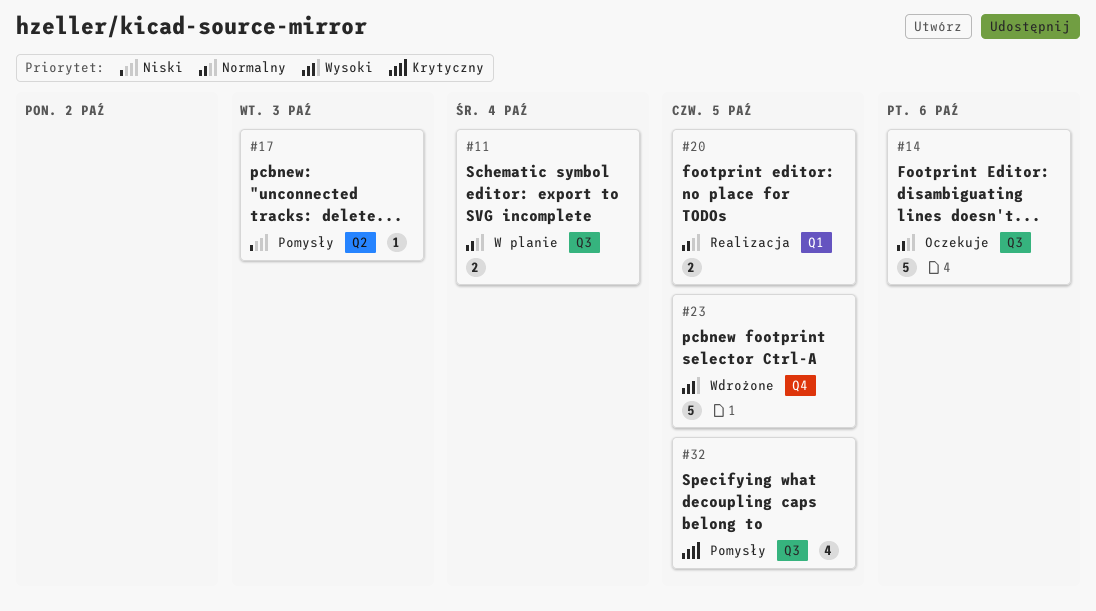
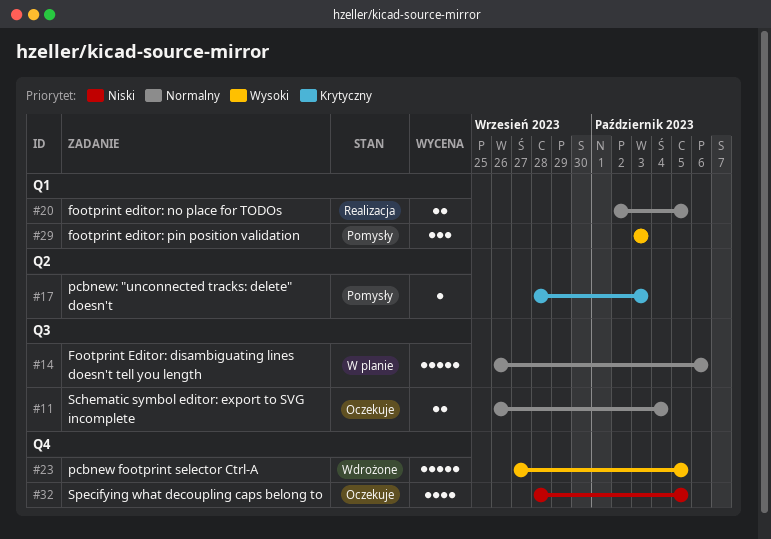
#11, status: W planie -> Oczekuje
#14, status: Oczekuje -> W planie
#17, priority: Niski -> Krytyczny
#29: none -> present
#32, status: Pomysły -> Oczekuje
#32, priority: Krytyczny -> Niski
#32, label: Q3 -> Q4

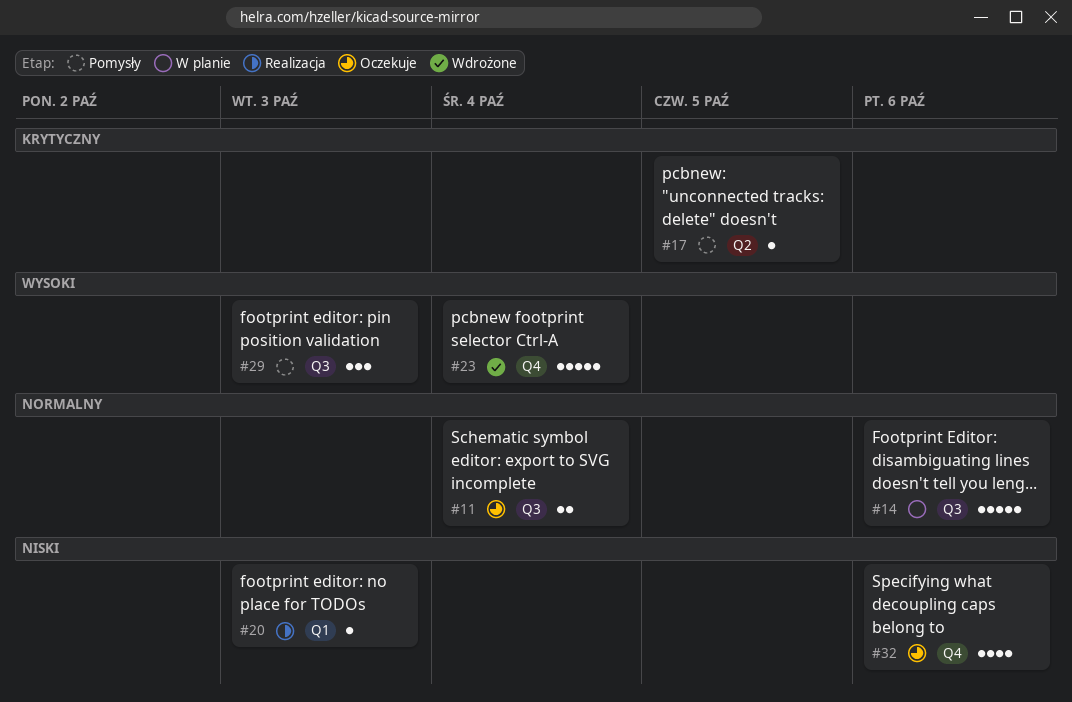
#17, due: Oct 3 -> Oct 5
#20, priority: Normalny -> Niski
#20, estimate: 2 -> 1
#20, due: Oct 5 -> Oct 3
#23, due: Oct 5 -> Oct 4
#29, label: Q1 -> Q3
#32, due: Oct 5 -> Oct 6

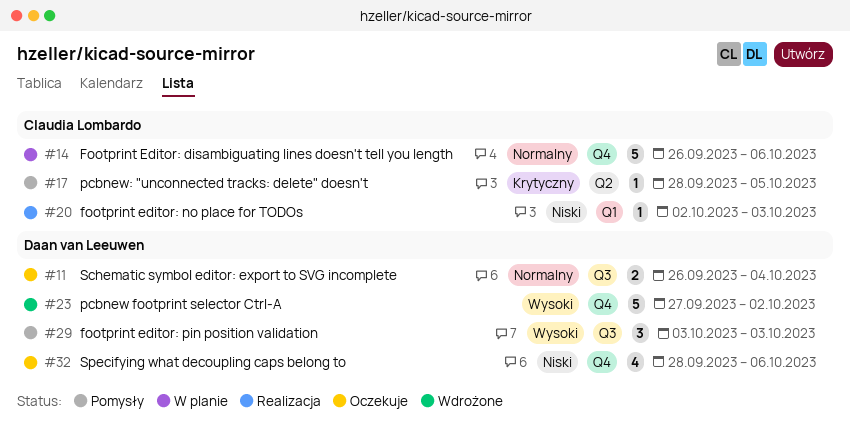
#14, label: Q3 -> Q4
#23, due: Oct 4 -> Oct 2

